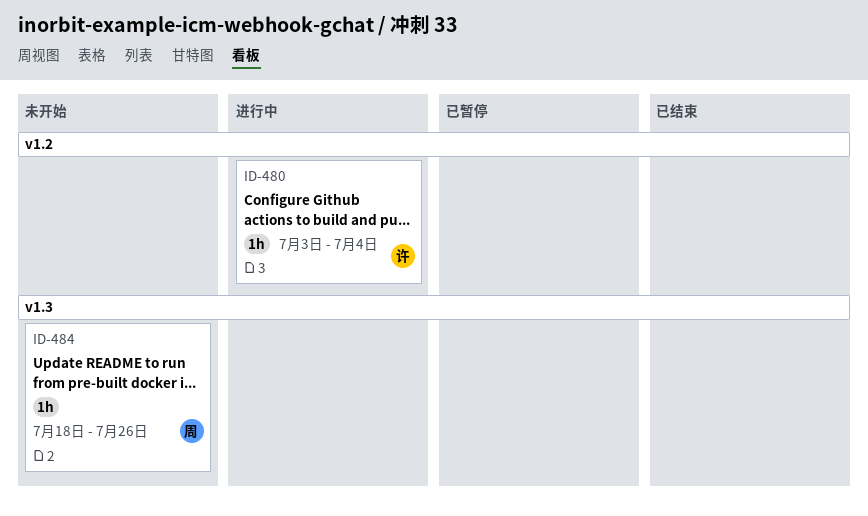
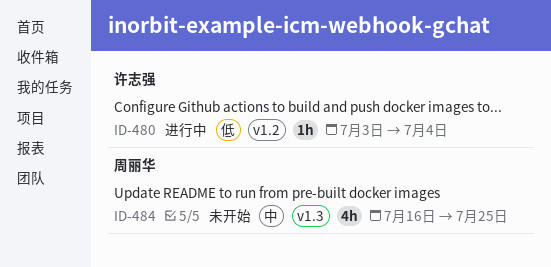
ID-484, estimate: 1h -> 4h
ID-484, start: Jul 18 -> Jul 16
ID-484, due: Jul 26 -> Jul 25

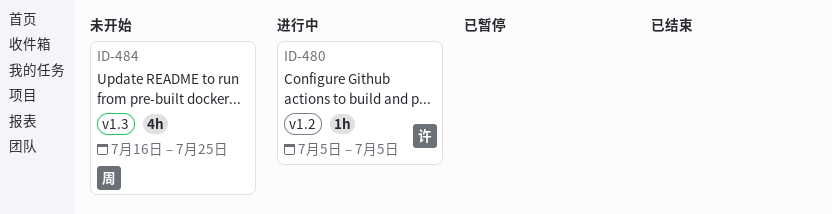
ID-480, start: Jul 3 -> Jul 5
ID-480, due: Jul 4 -> Jul 5

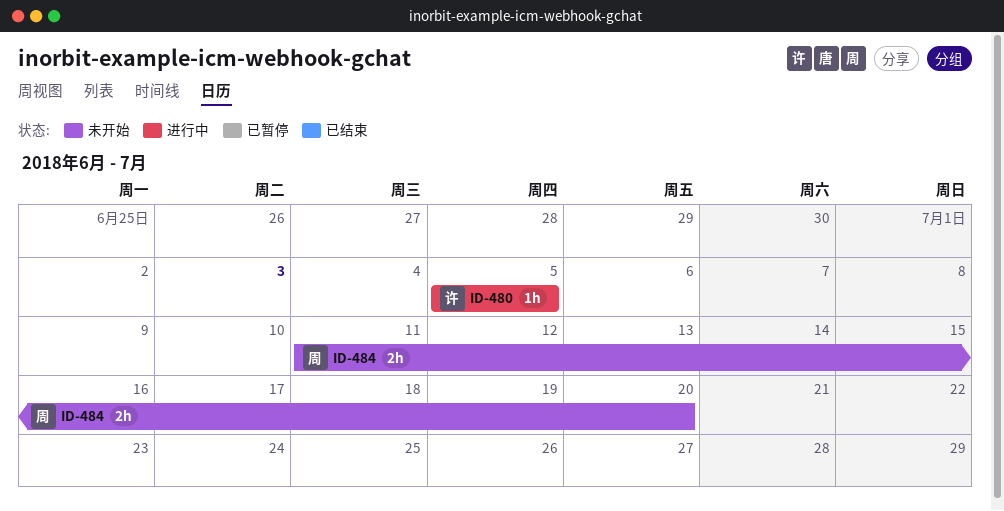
ID-484, estimate: 4h -> 2h
ID-484, start: Jul 16 -> Jul 11
ID-484, due: Jul 25 -> Jul 20

